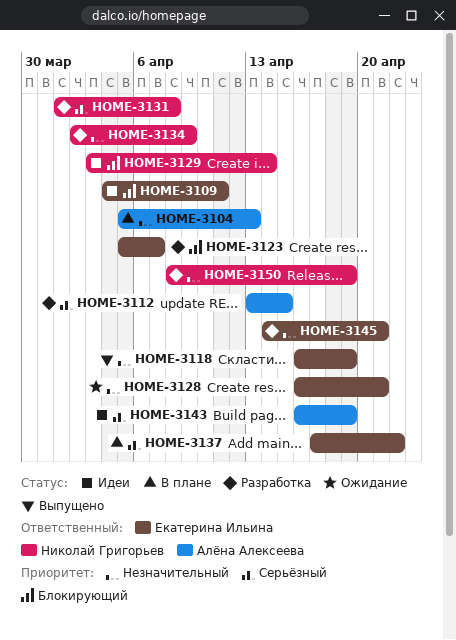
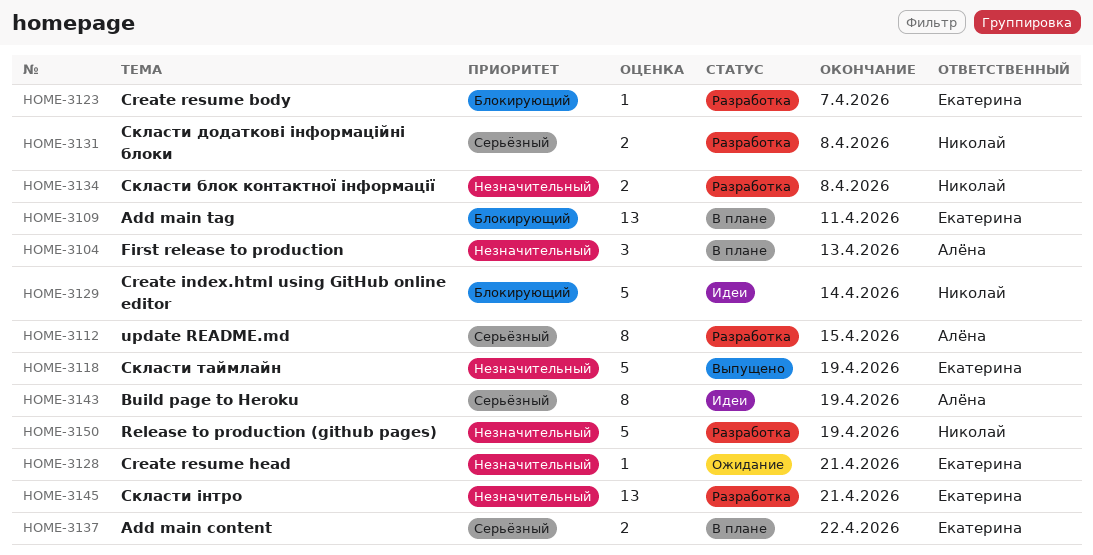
HOME-3109, status: Идеи -> В плане
HOME-3134, due: Apr 9 -> Apr 8

